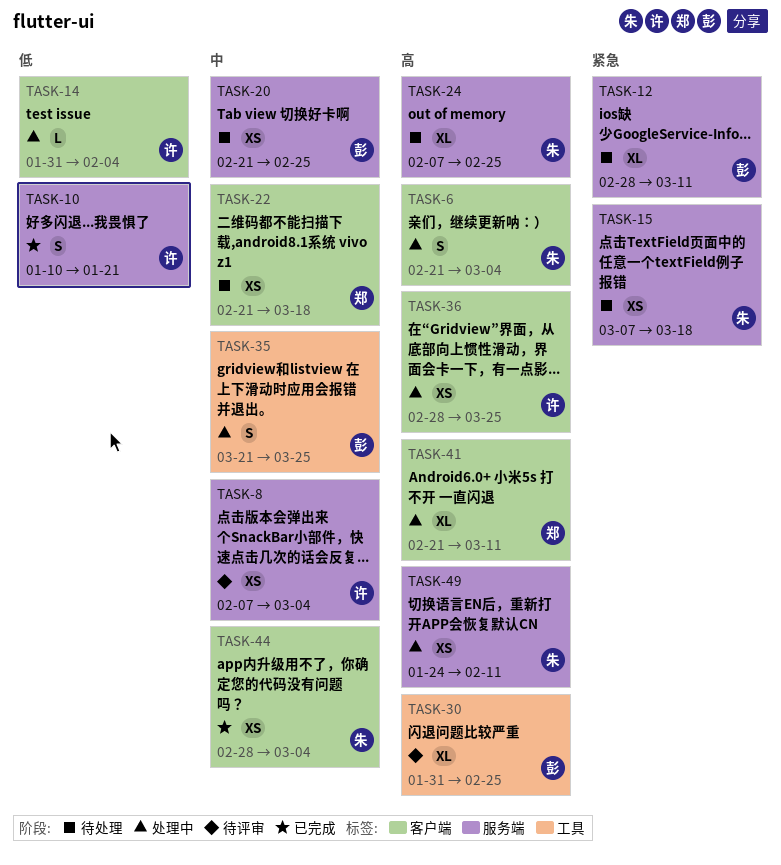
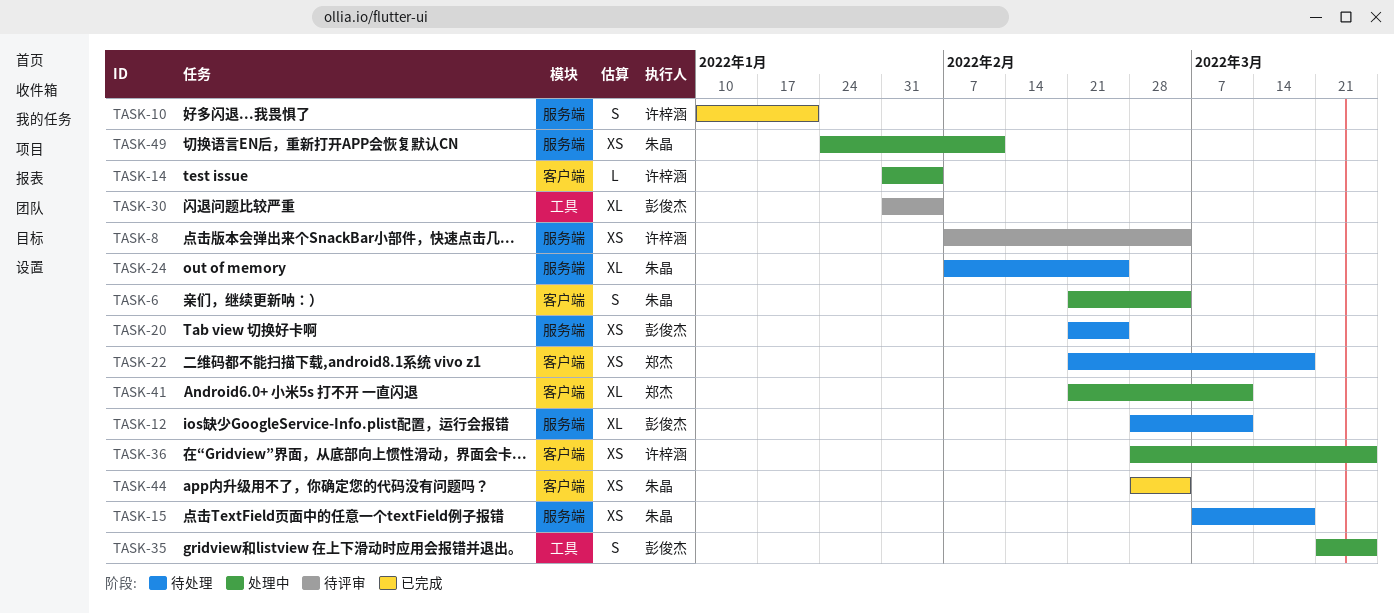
TASK-30, due: Feb 25 -> Feb 4

